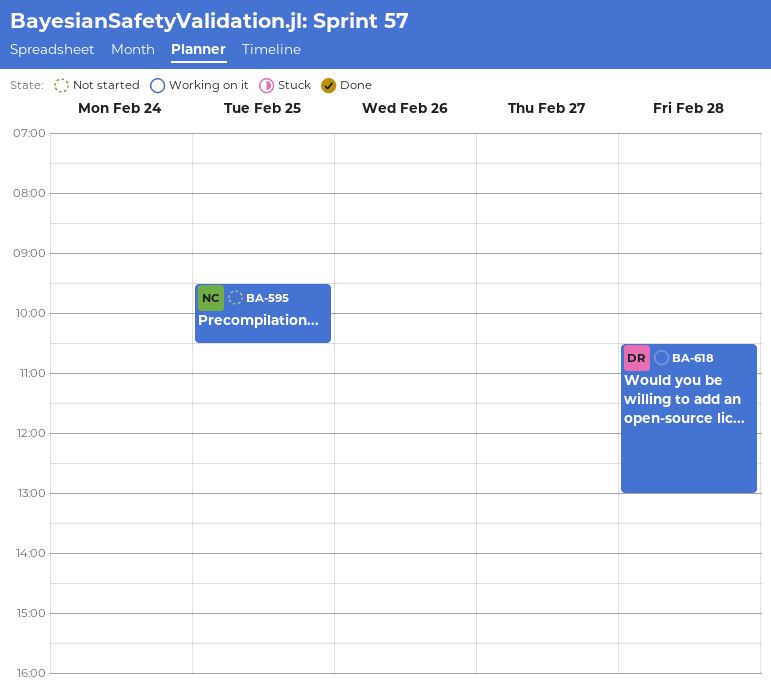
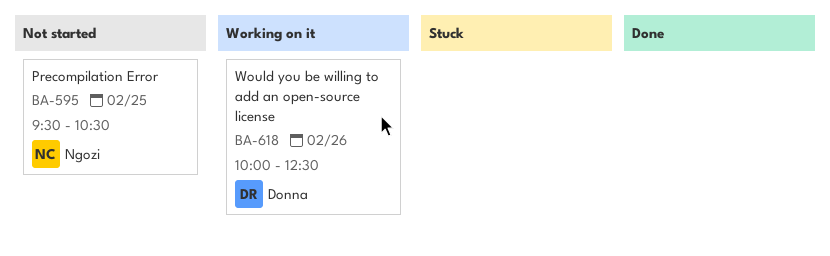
BA-618, day: Feb 28 -> Feb 26
BA-618, begins: 10:30 -> 10:00
BA-618, ends: 13:00 -> 12:30

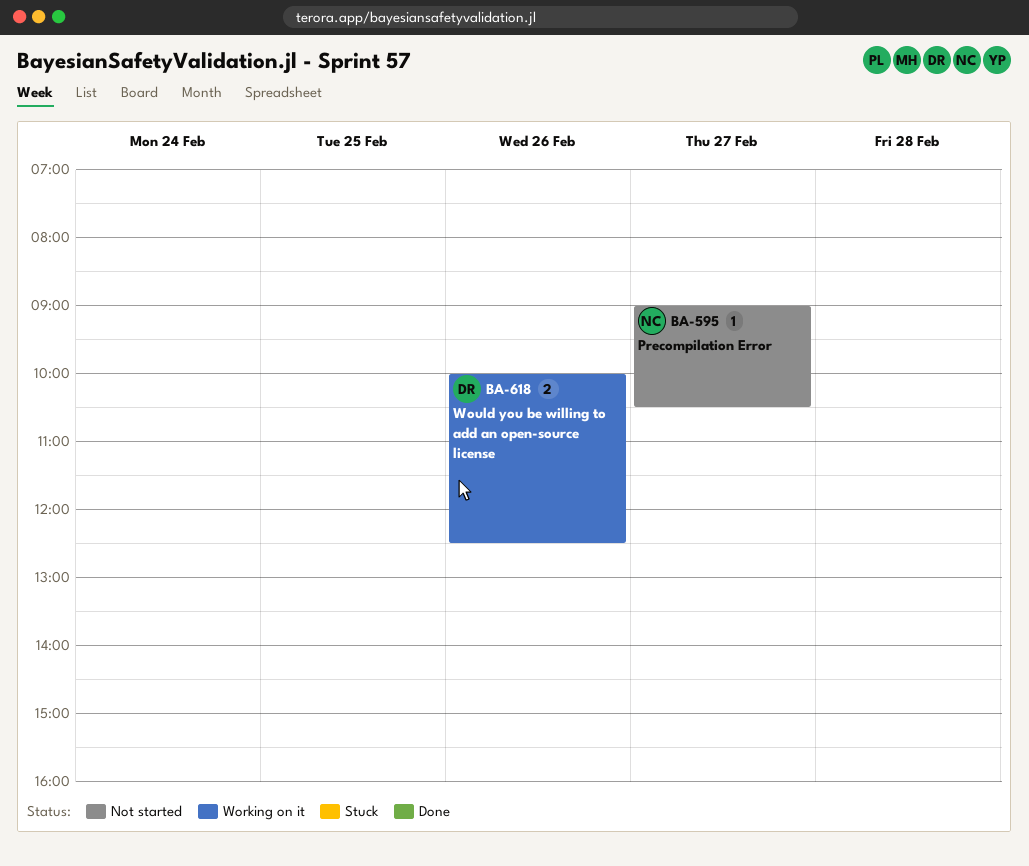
BA-595, day: Feb 25 -> Feb 27
BA-595, begins: 09:30 -> 09:00

